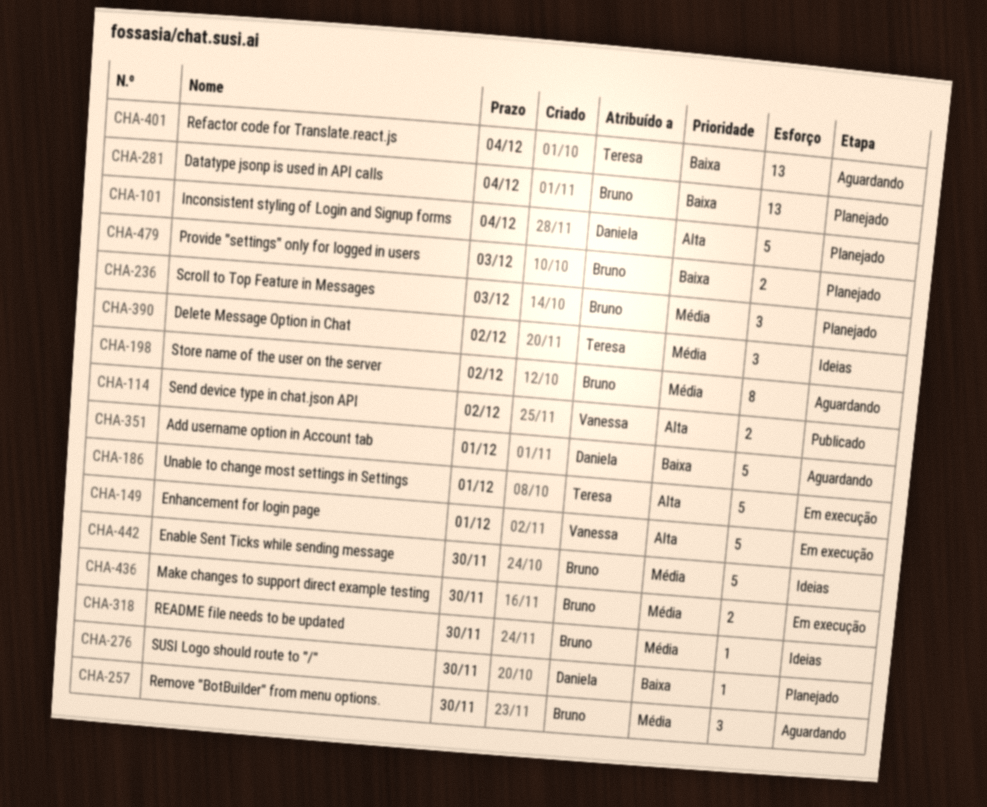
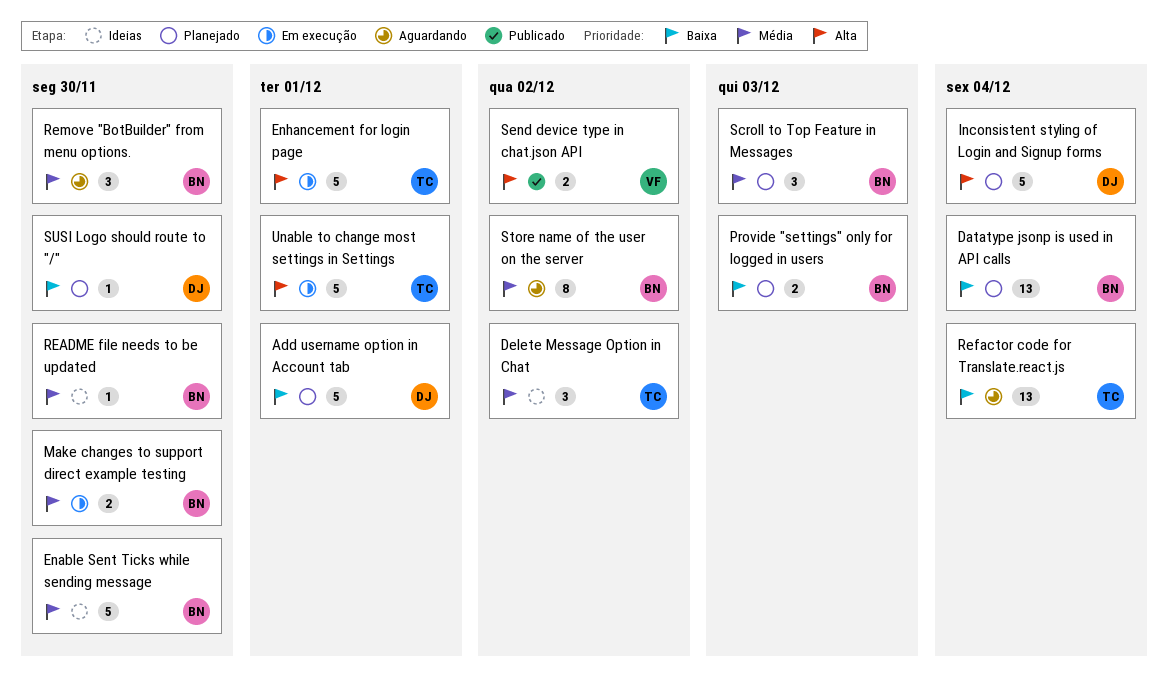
Add username option in Account tab, status: Aguardando -> Planejado
Enhancement for login page, owner: Vanessa -> Teresa

